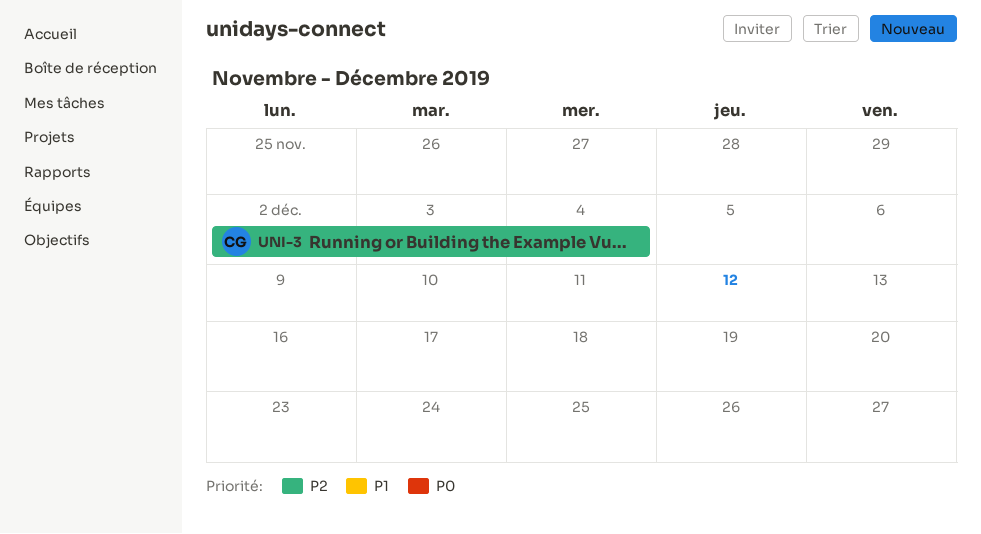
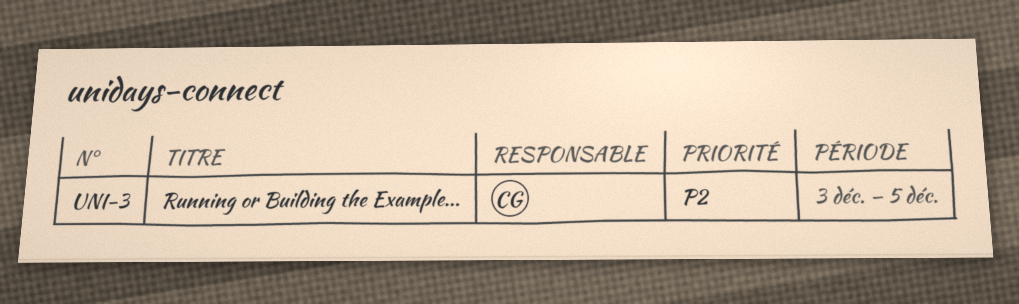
UNI-3, start: Dec 2 -> Dec 3
UNI-3, due: Dec 4 -> Dec 5

